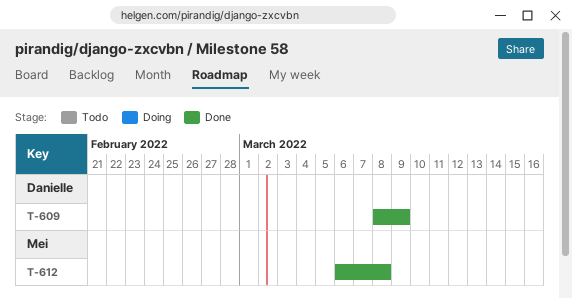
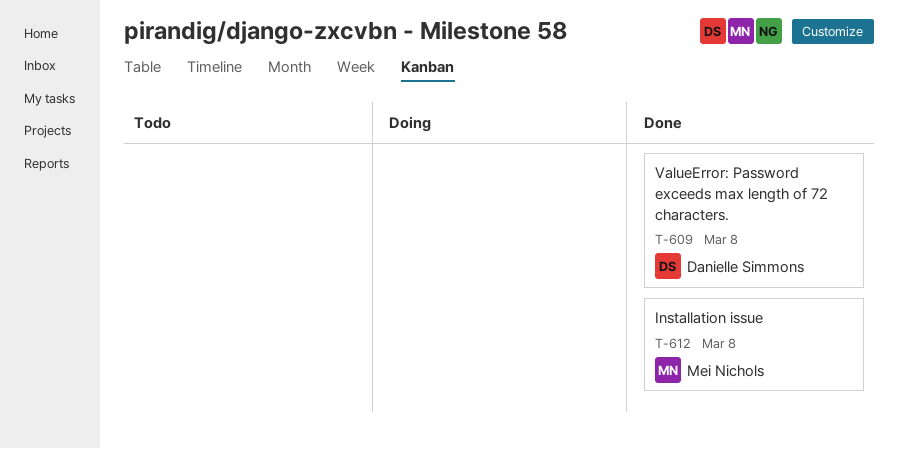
T-609, due: Mar 9 -> Mar 8

